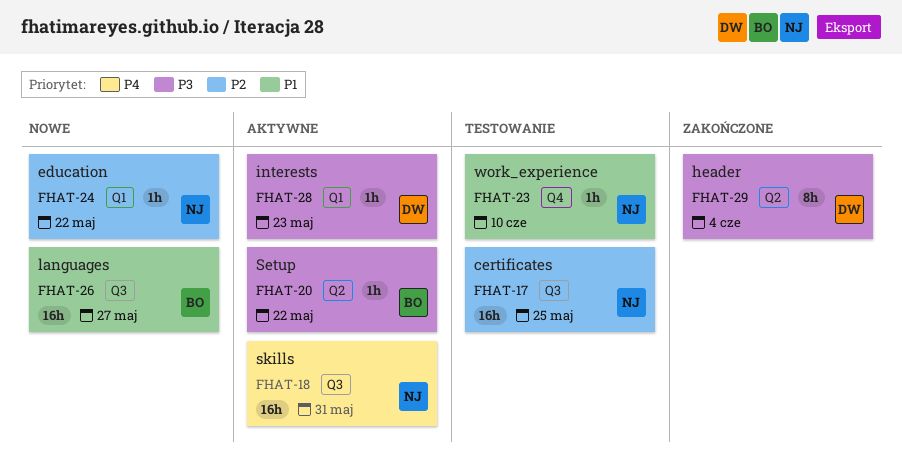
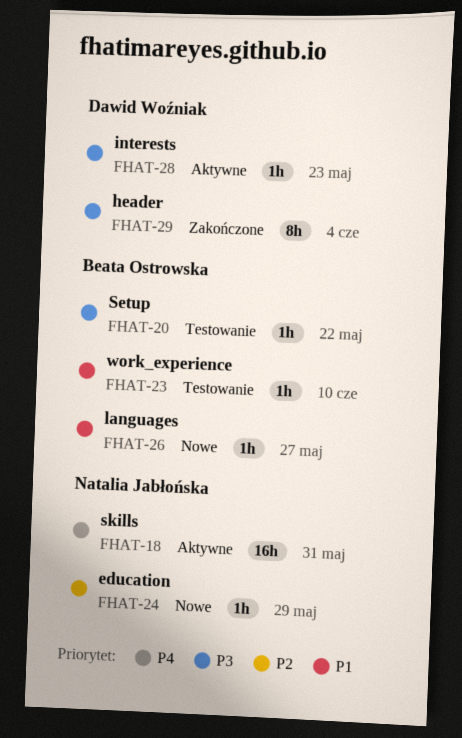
FHAT-17: present -> none
FHAT-20, status: Aktywne -> Testowanie
FHAT-23, owner: Natalia Jabłońska -> Beata Ostrowska
FHAT-24, due: May 22 -> May 29
FHAT-26, estimate: 16h -> 1h

